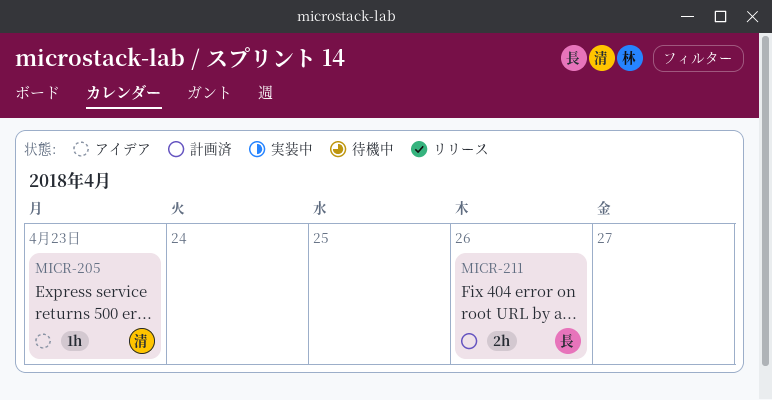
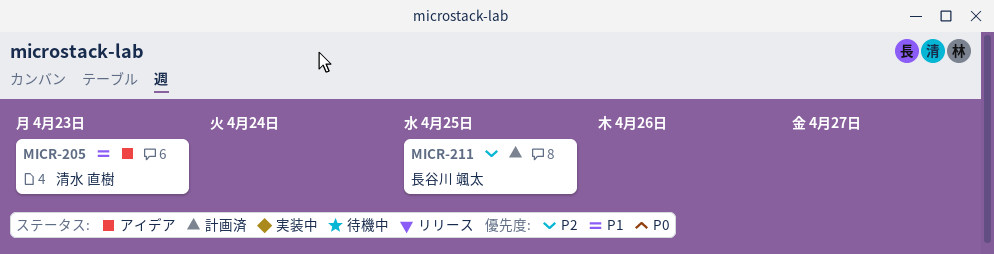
MICR-211, due: Apr 26 -> Apr 25

